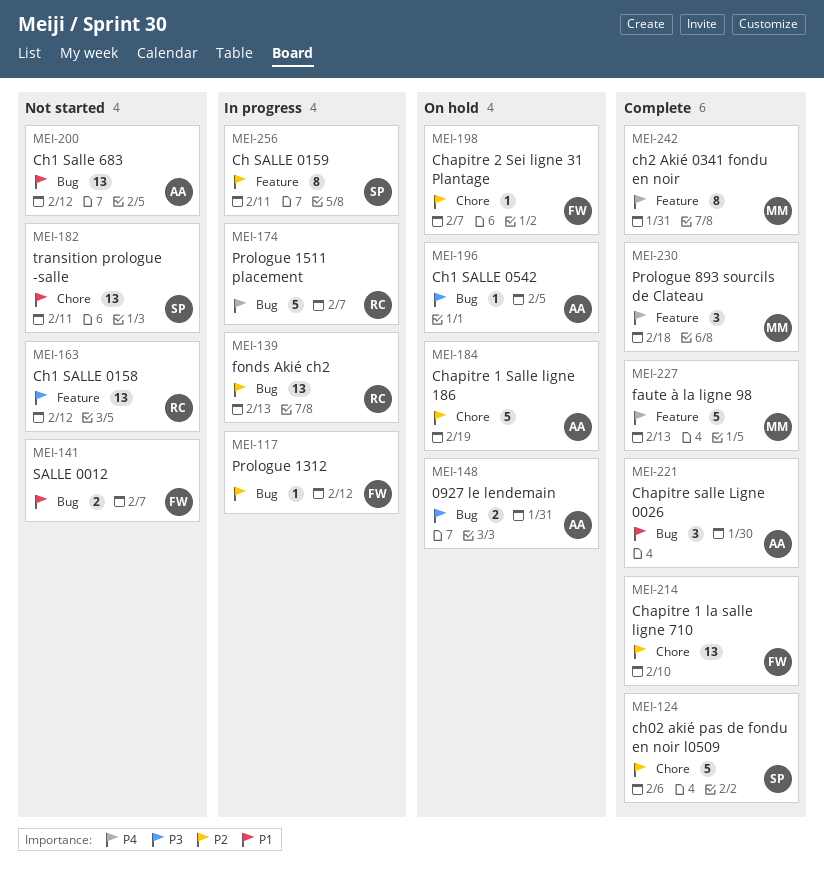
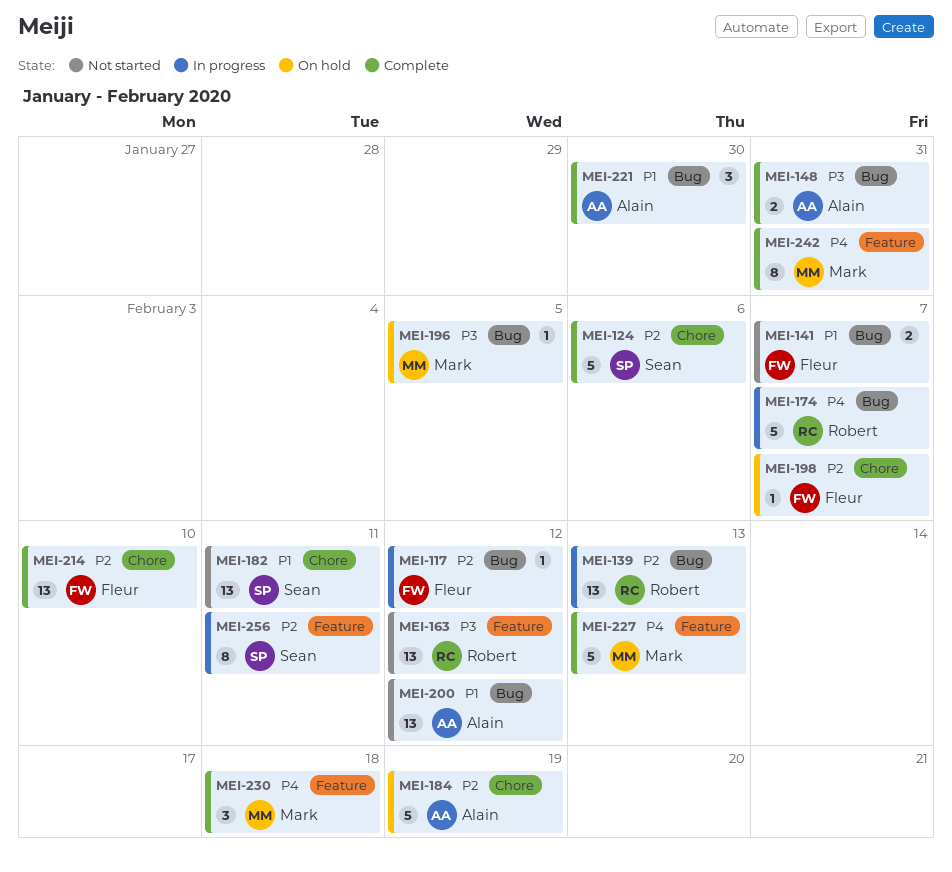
MEI-148, status: On hold -> Complete
MEI-196, owner: Alain -> Mark

